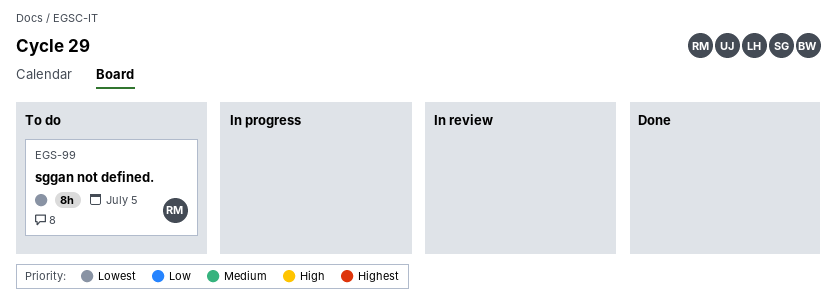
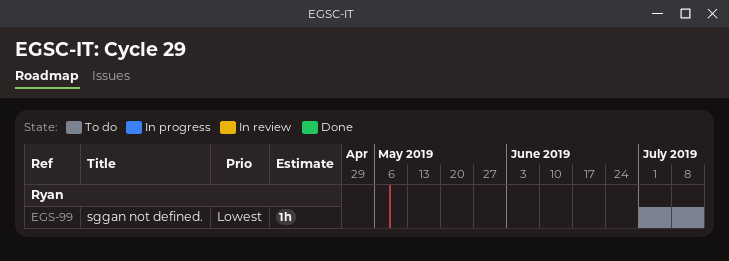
EGS-99, estimate: 8h -> 1h
EGS-99, due: Jul 5 -> Jul 12

